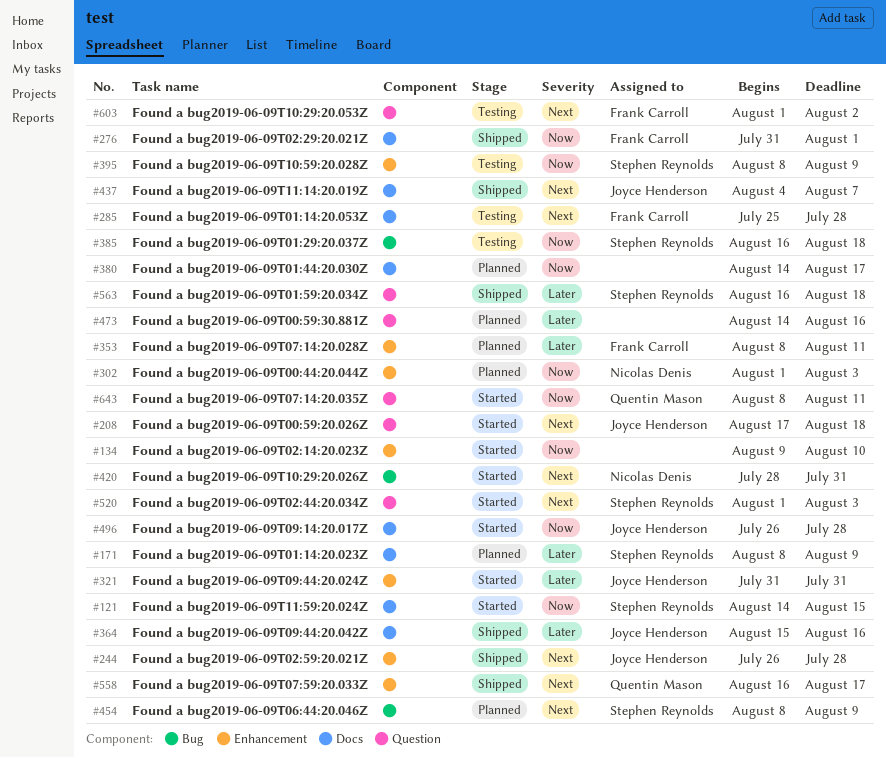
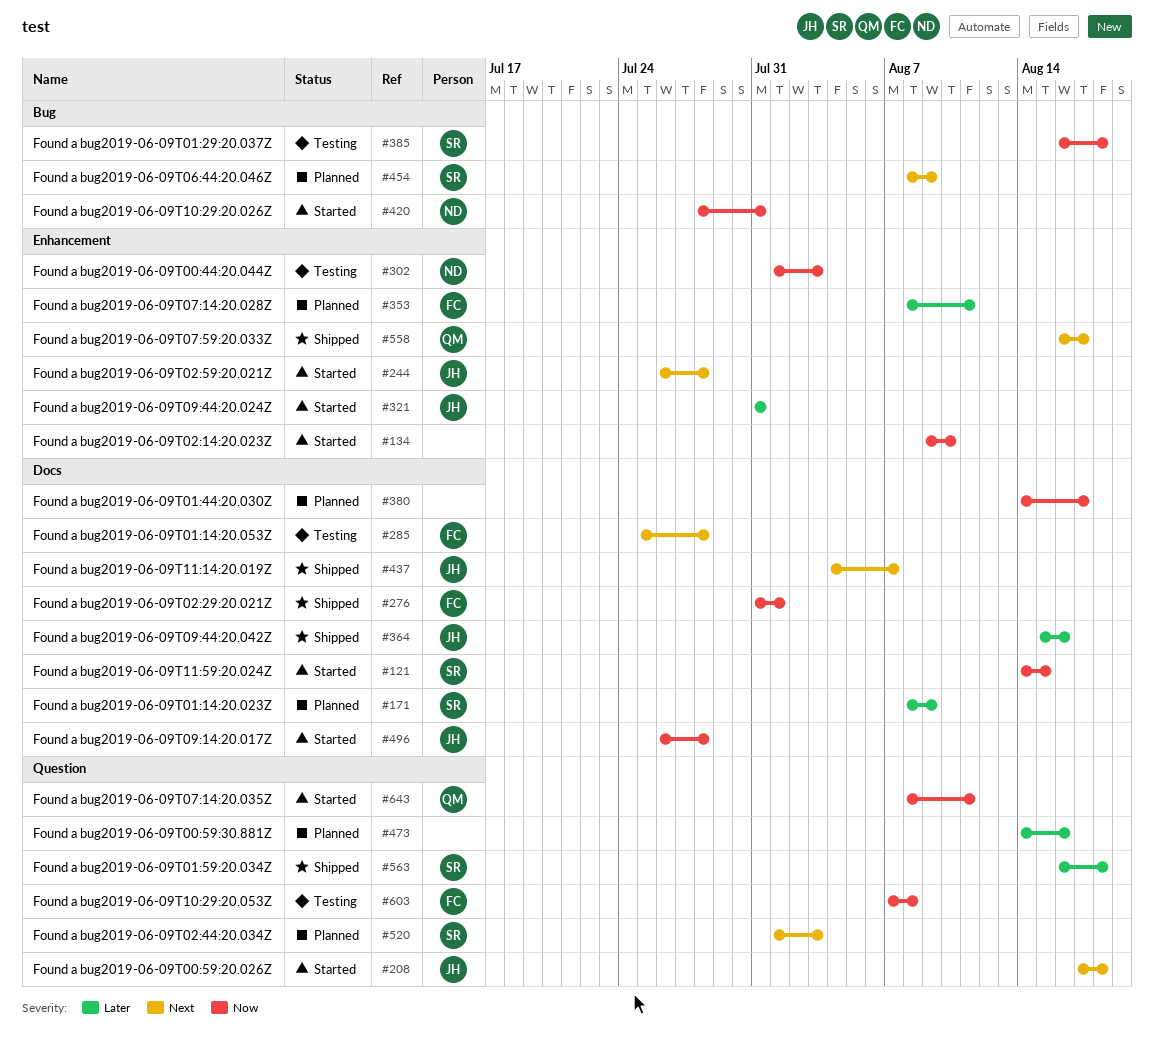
#244, status: Shipped -> Started
#302, status: Planned -> Testing
#395: present -> none
#420, priority: Next -> Now
#520, status: Started -> Planned
#603, priority: Next -> Now
#603, start: Aug 1 -> Aug 7
#603, due: Aug 2 -> Aug 8

